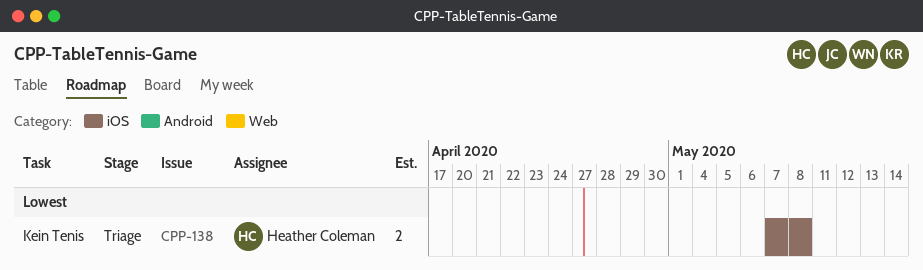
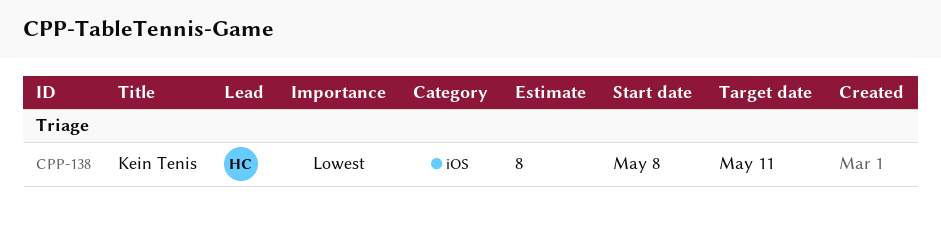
CPP-138, estimate: 2 -> 8
CPP-138, start: May 7 -> May 8
CPP-138, due: May 8 -> May 11

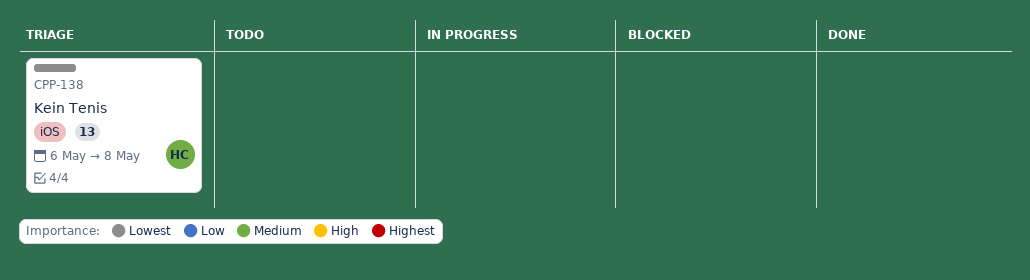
CPP-138, estimate: 8 -> 13
CPP-138, start: May 8 -> May 6
CPP-138, due: May 11 -> May 8

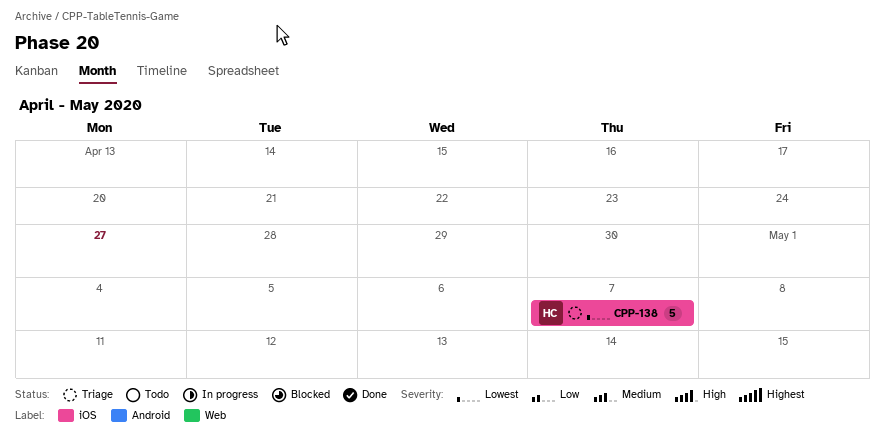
CPP-138, estimate: 13 -> 5
CPP-138, start: May 6 -> May 7
CPP-138, due: May 8 -> May 7

